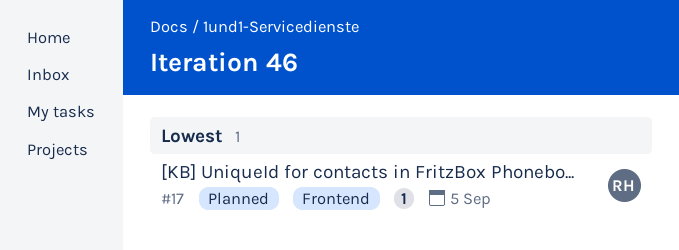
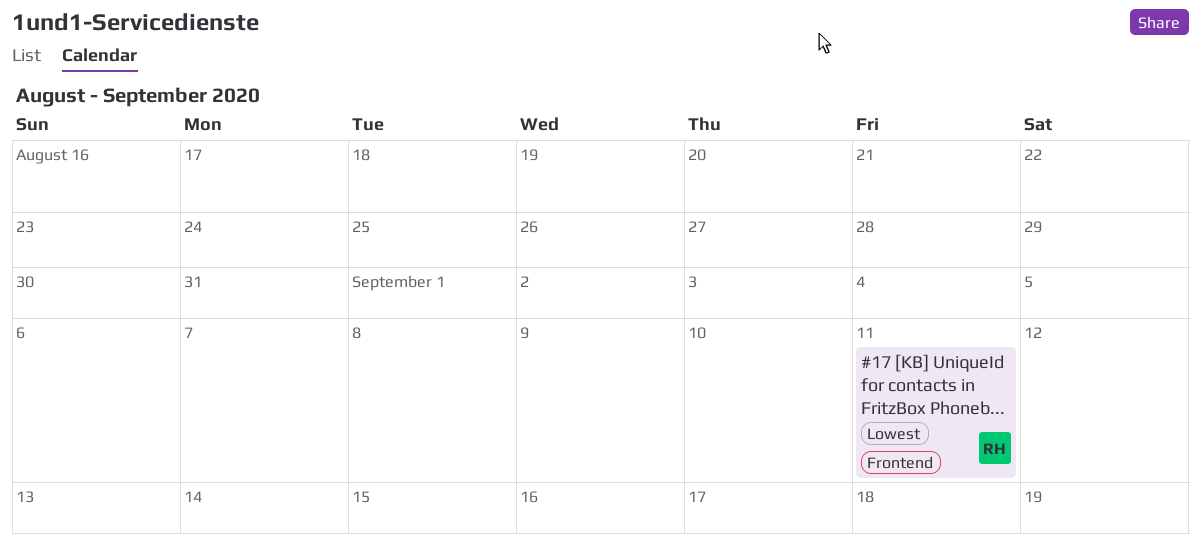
#17, due: Sep 5 -> Sep 11

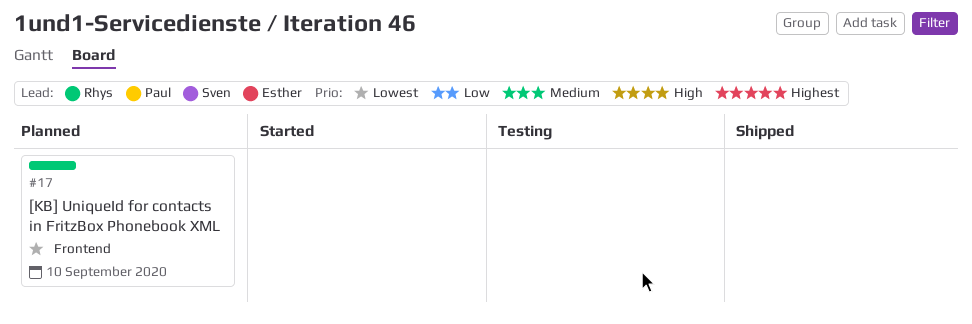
#17, due: Sep 11 -> Sep 10

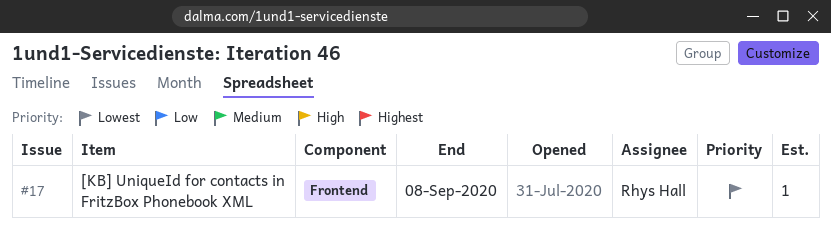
#17, due: Sep 10 -> Sep 8

